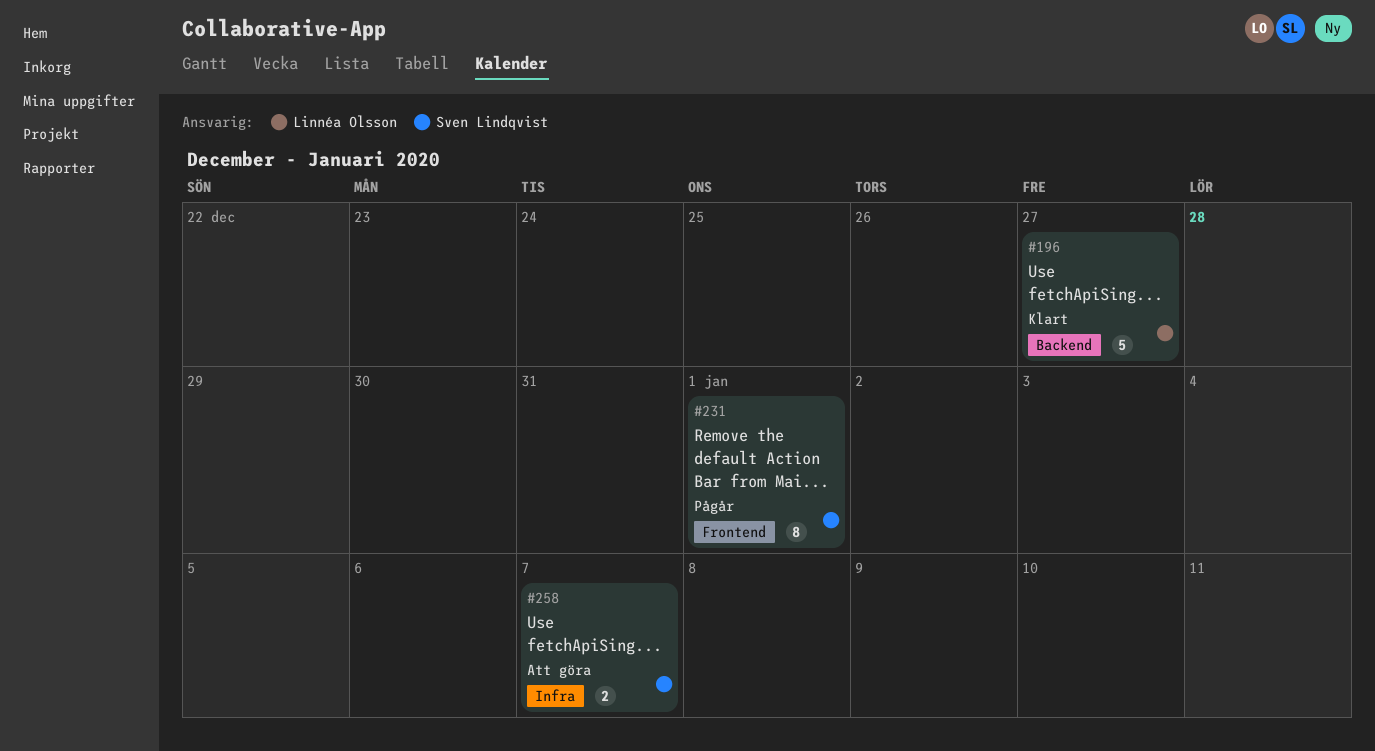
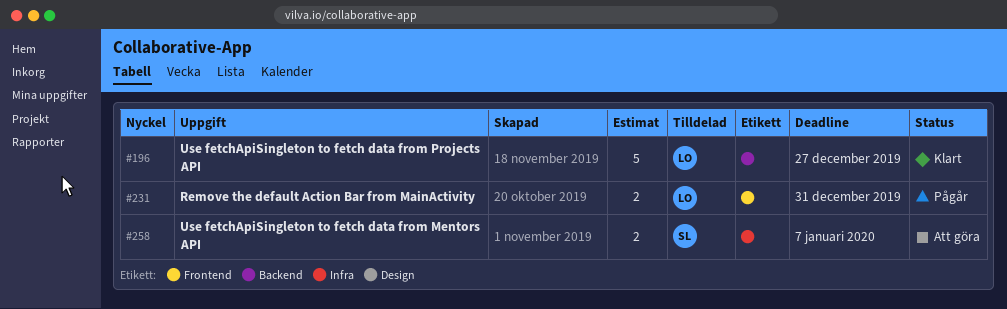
#231, owner: Sven Lindqvist -> Linnéa Olsson
#231, estimate: 8 -> 2
#231, due: Jan 1 -> Dec 31

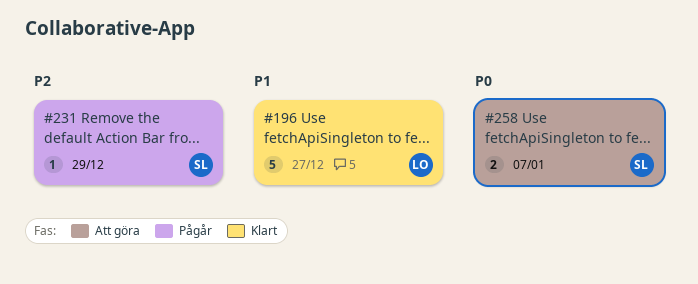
#231, owner: LO -> SL
#231, estimate: 2 -> 1
#231, due: Dec 31 -> Dec 29

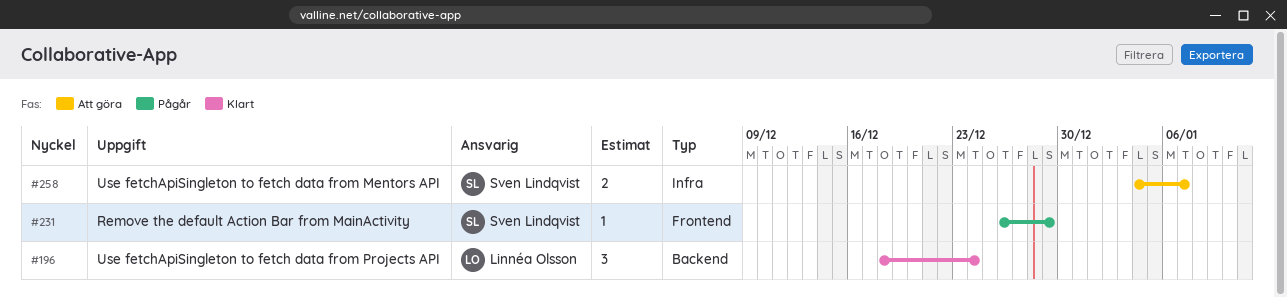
#196, estimate: 5 -> 3
#196, due: Dec 27 -> Dec 24

